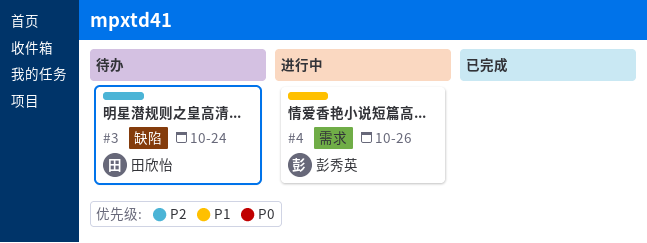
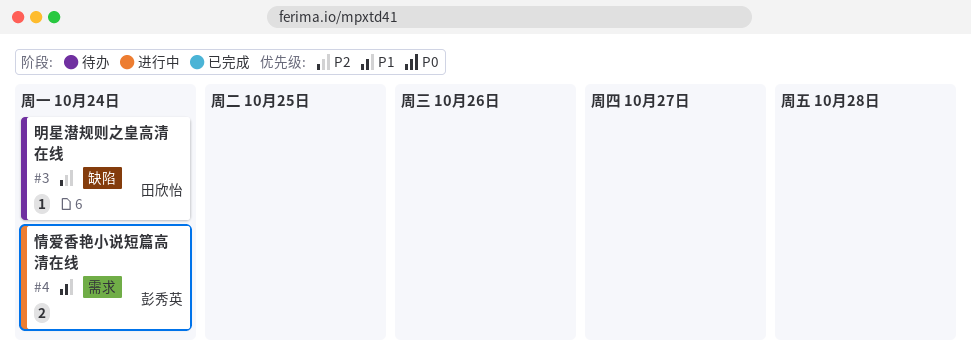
#4, due: Oct 26 -> Oct 24

